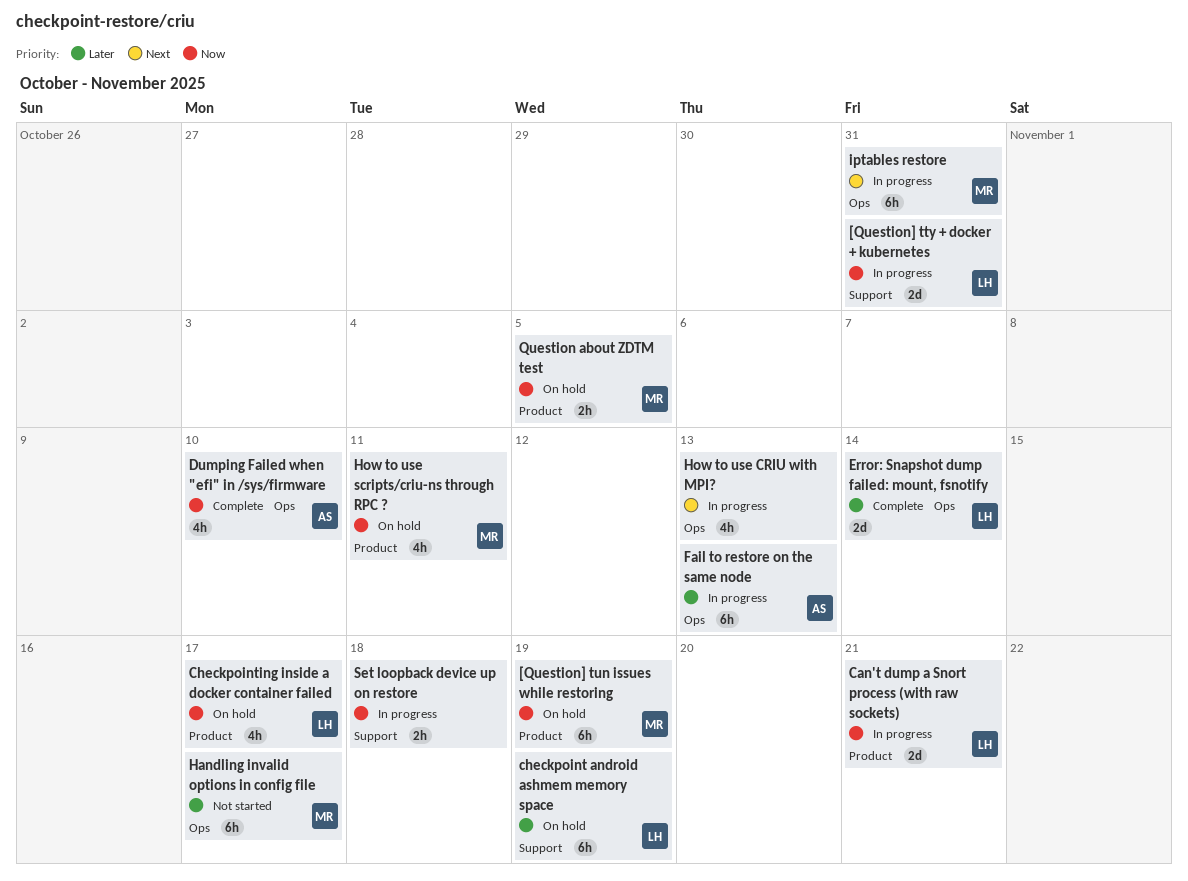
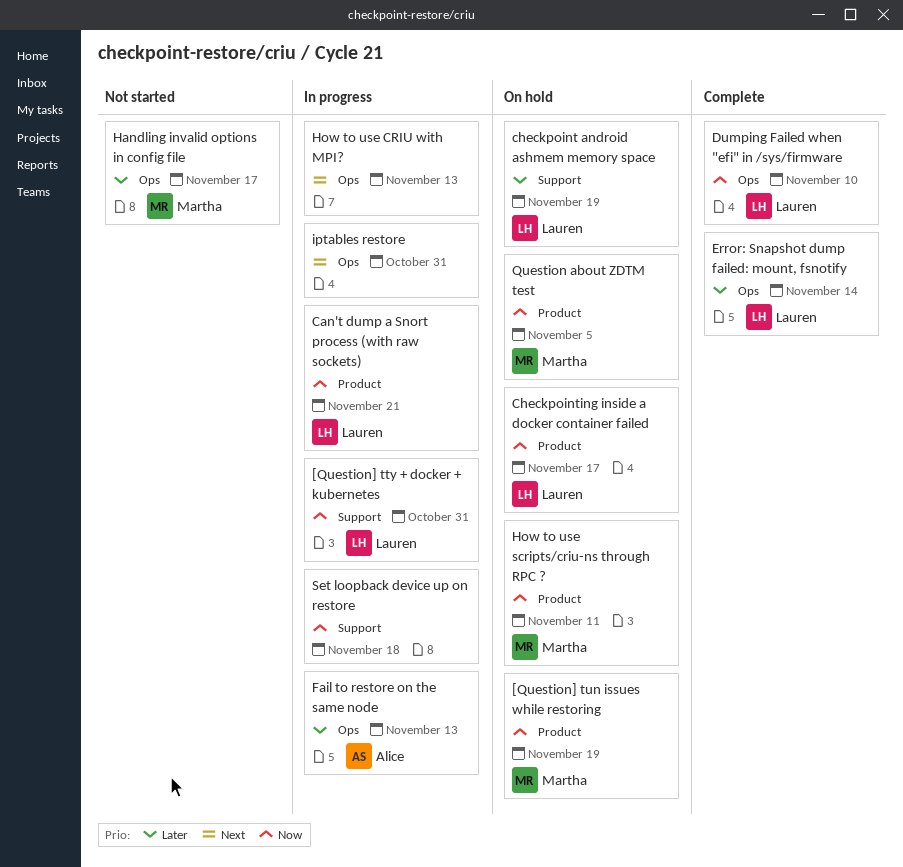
Dumping Failed when "efi" in /sys/firmware, owner: Alice -> Lauren
iptables restore, owner: Martha -> none

